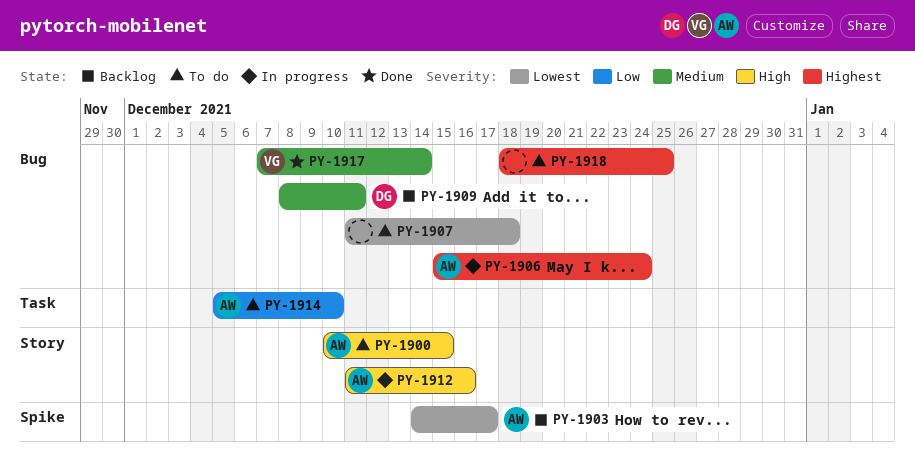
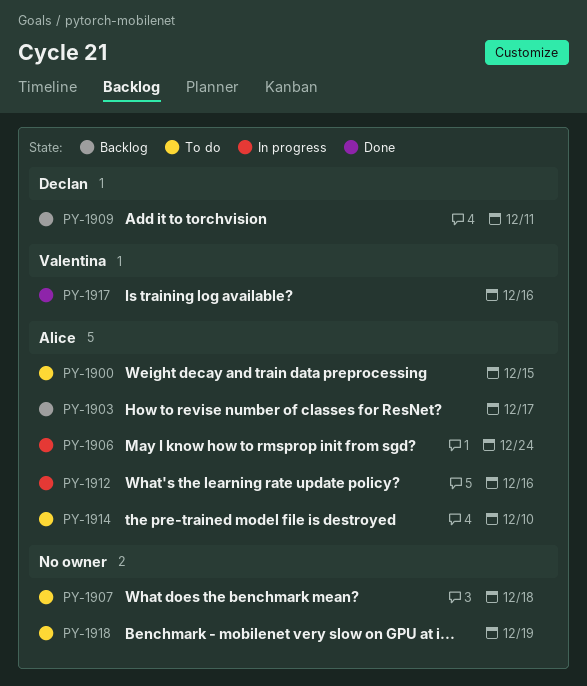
PY-1917, due: Dec 14 -> Dec 16
PY-1918, due: Dec 25 -> Dec 19

